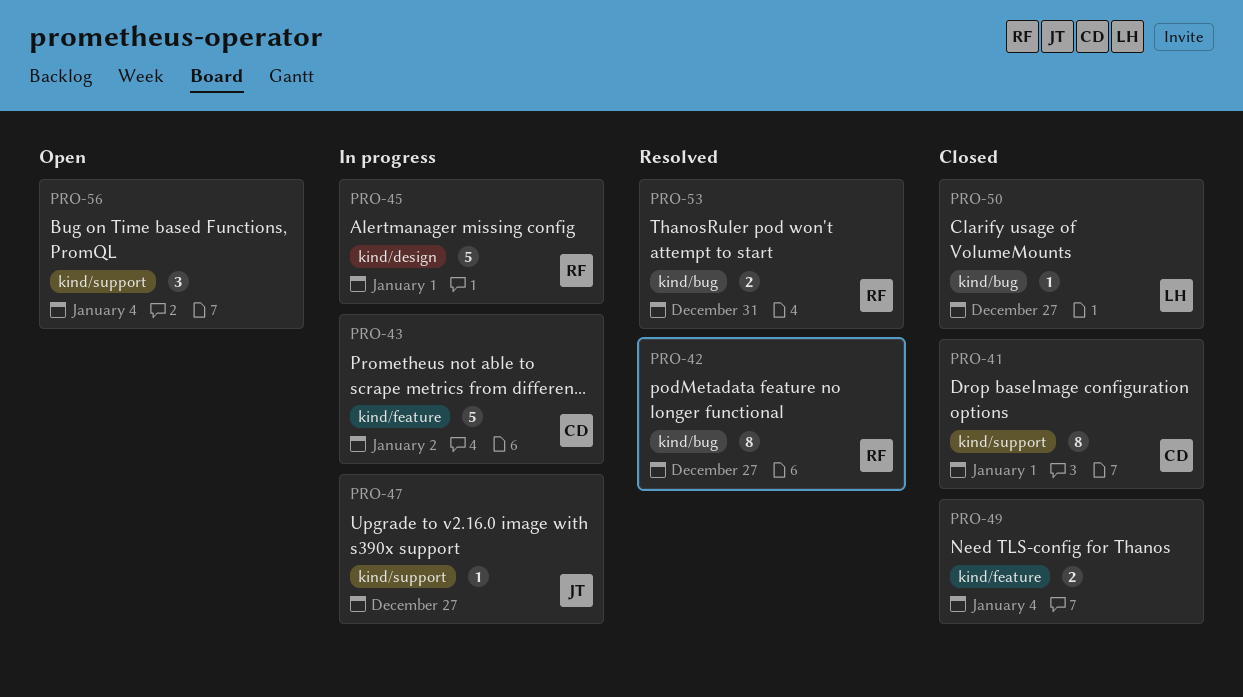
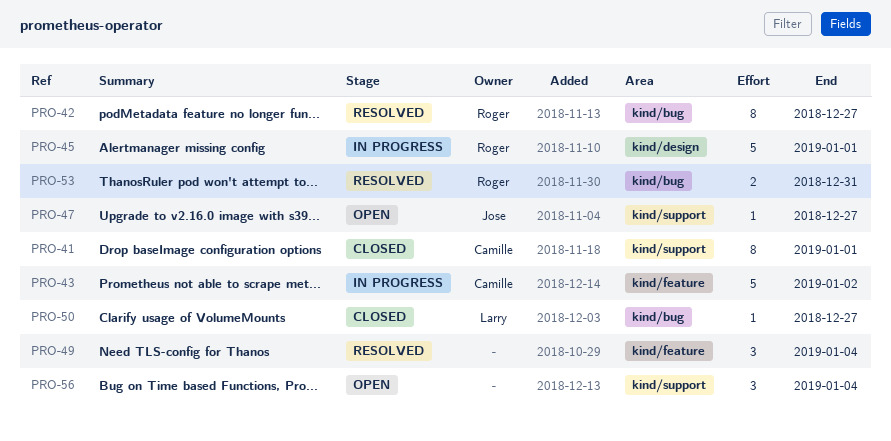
PRO-47, status: In progress -> Open
PRO-49, status: Closed -> Resolved
PRO-49, estimate: 2 -> 3

